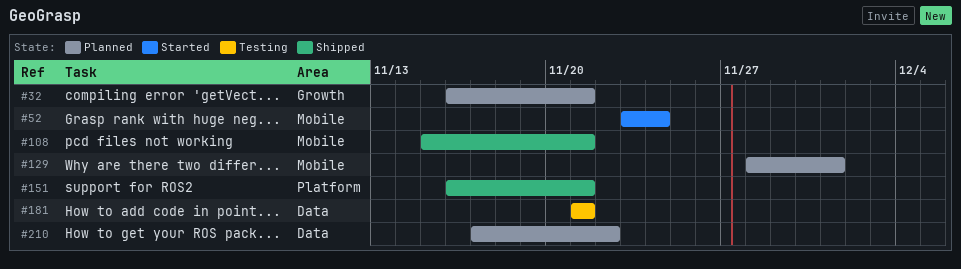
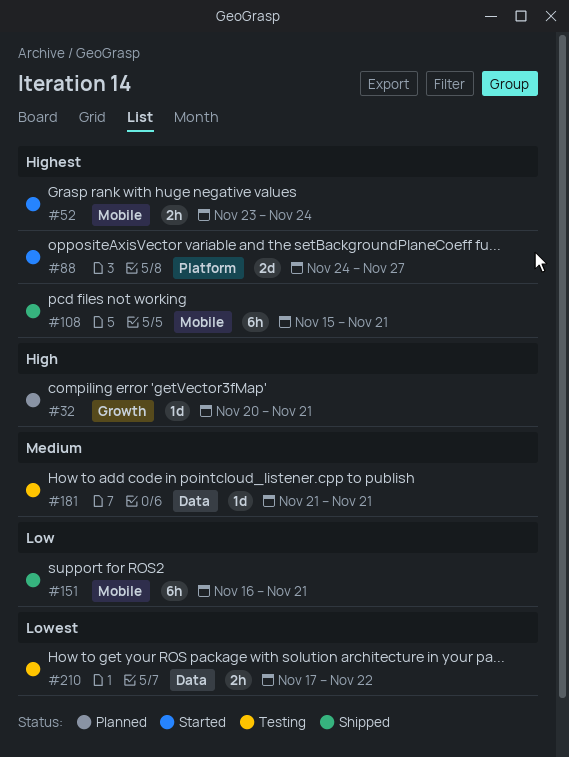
#32, start: Nov 16 -> Nov 20
#88: none -> present
#129: present -> none
#151, label: Platform -> Mobile
#210, status: Planned -> Testing

